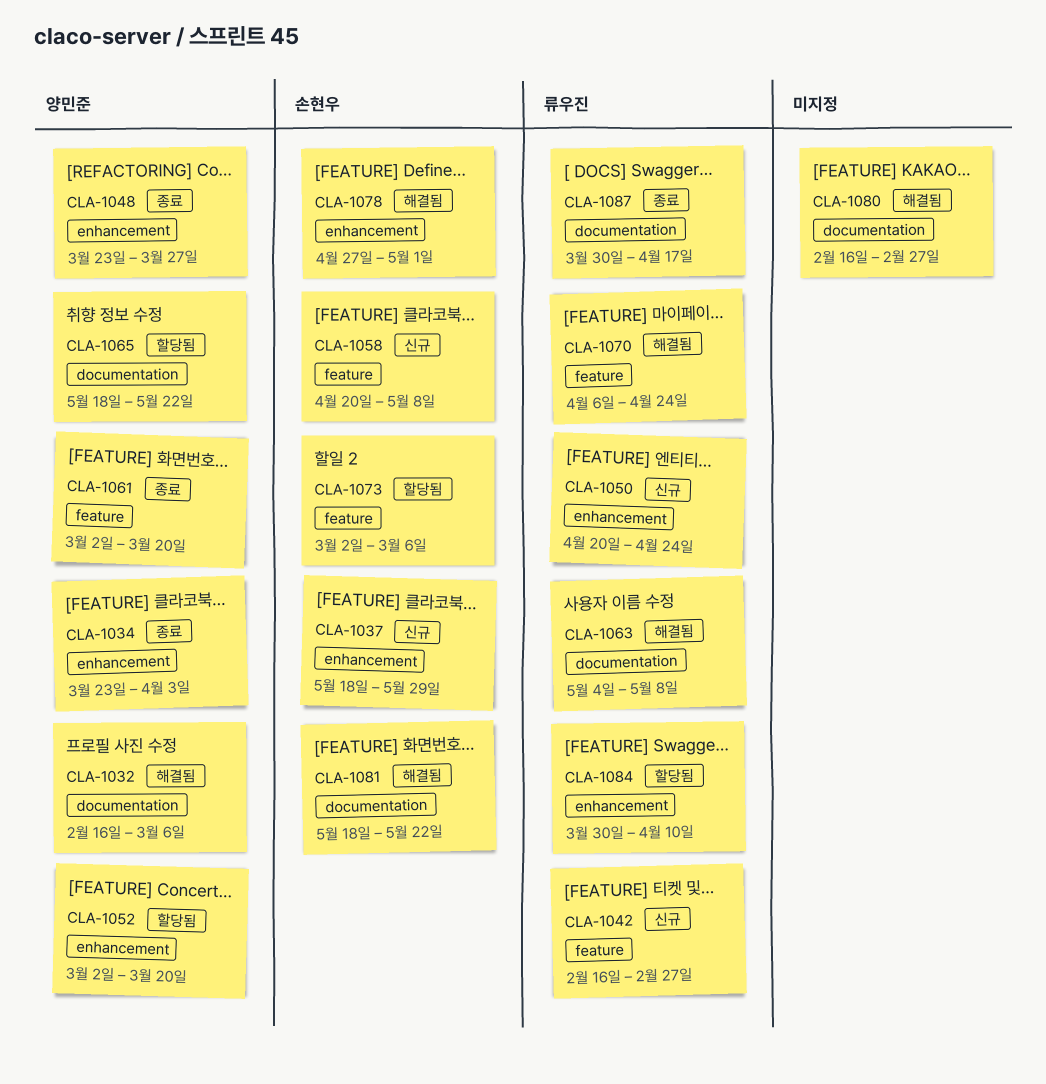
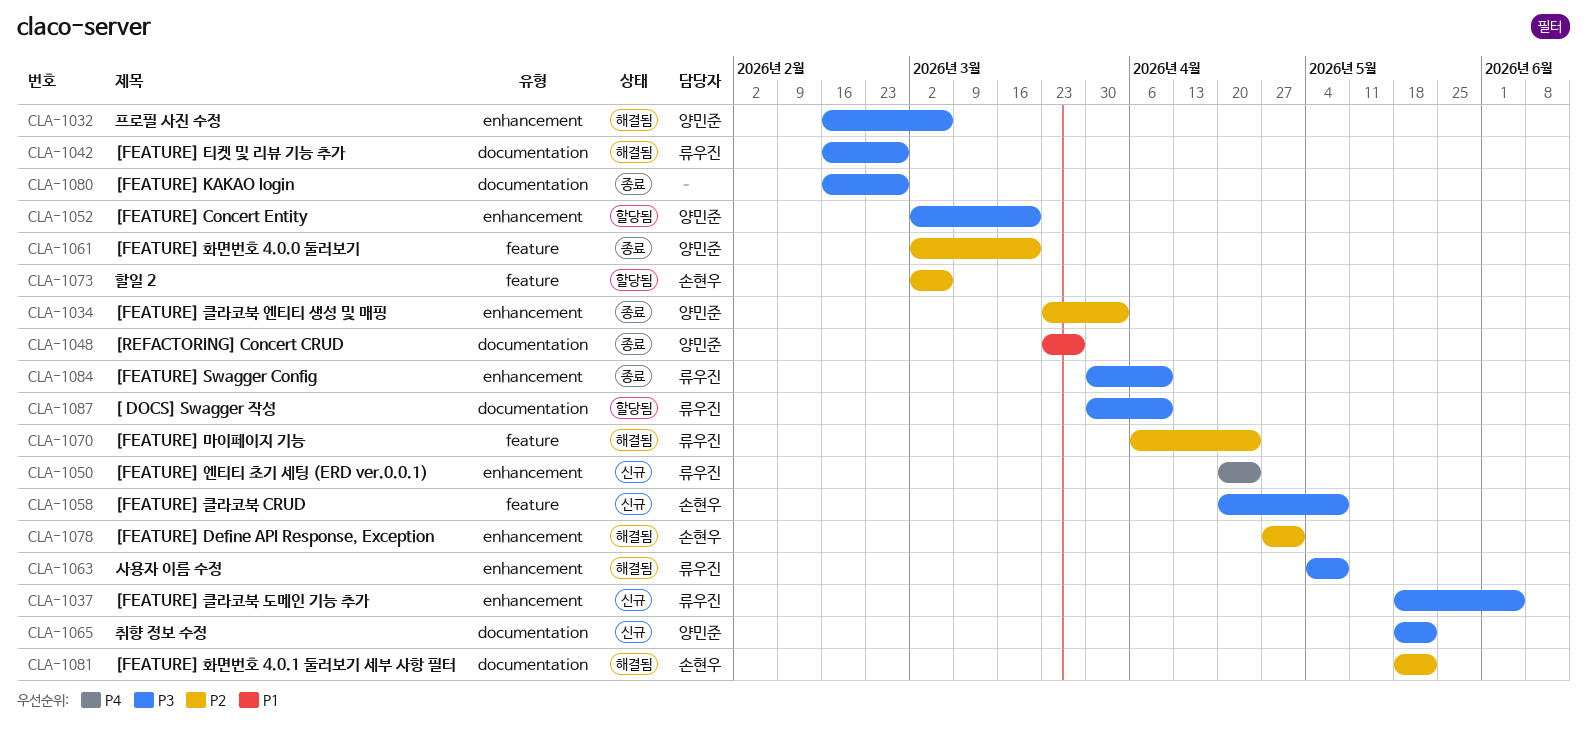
CLA-1032, label: documentation -> enhancement
CLA-1037, owner: 손현우 -> 류우진
CLA-1037, due: May 29 -> Jun 5
CLA-1042, status: 신규 -> 해결됨
CLA-1042, label: feature -> documentation
CLA-1048, label: enhancement -> documentation
CLA-1063, label: documentation -> enhancement
CLA-1065, status: 할당됨 -> 신규
CLA-1080, status: 해결됨 -> 종료
CLA-1084, status: 할당됨 -> 종료
CLA-1087, status: 종료 -> 할당됨
CLA-1087, due: Apr 17 -> Apr 10

